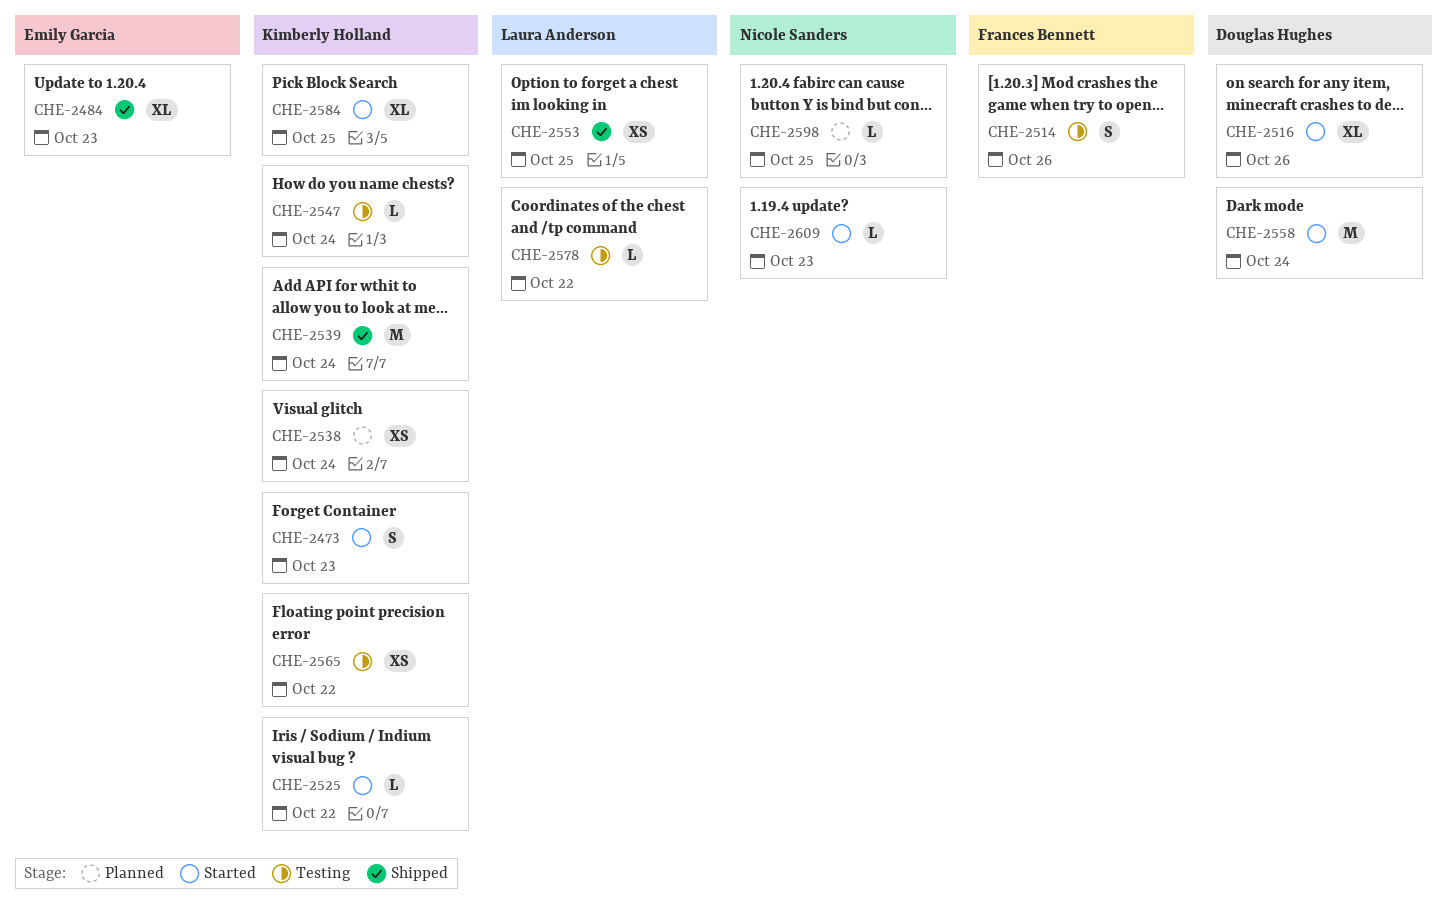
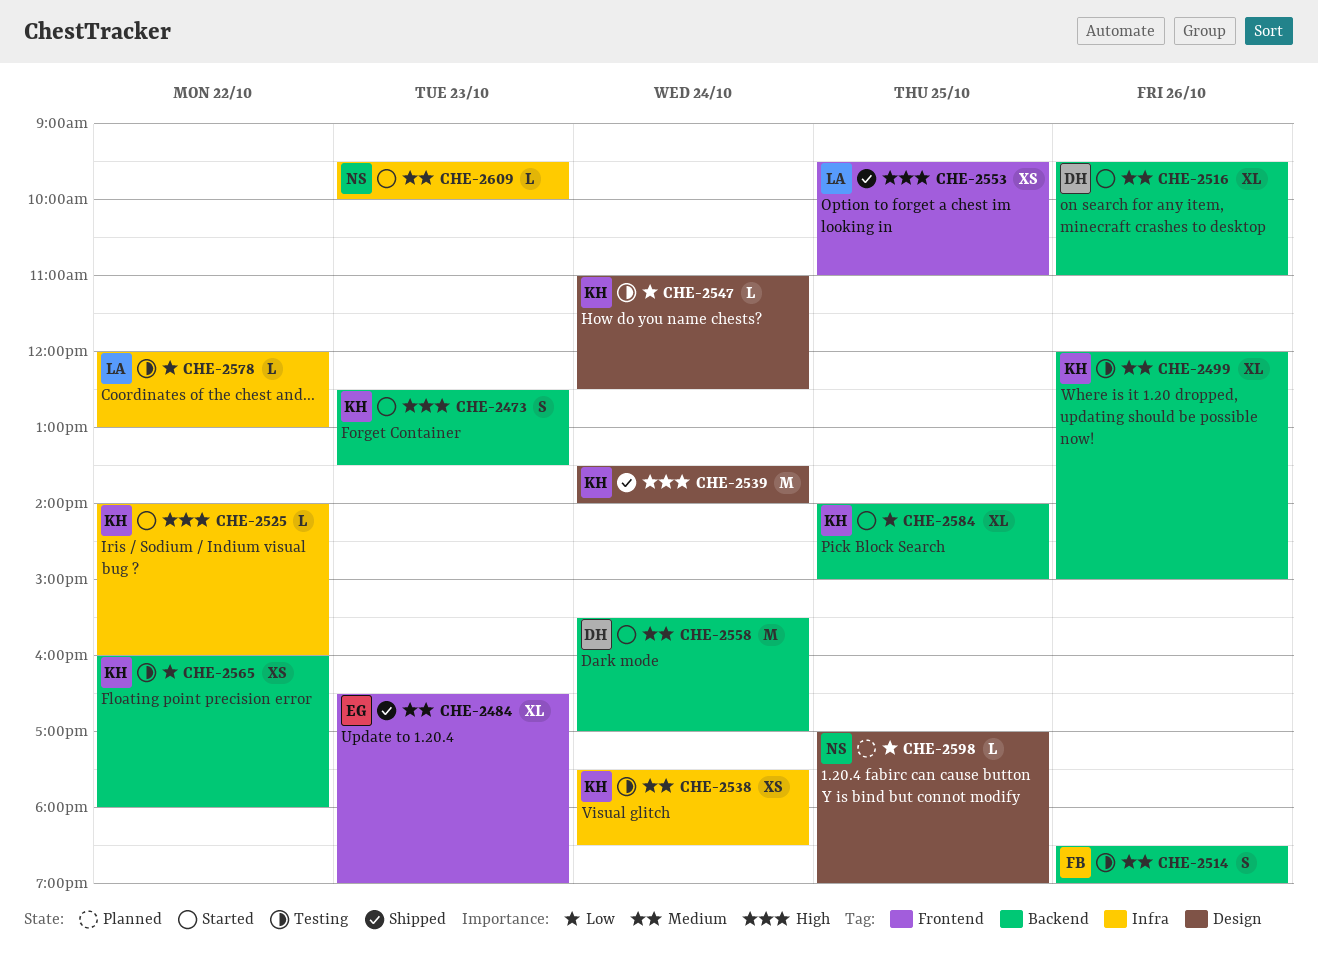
CHE-2499: none -> present
CHE-2538, status: Planned -> Testing

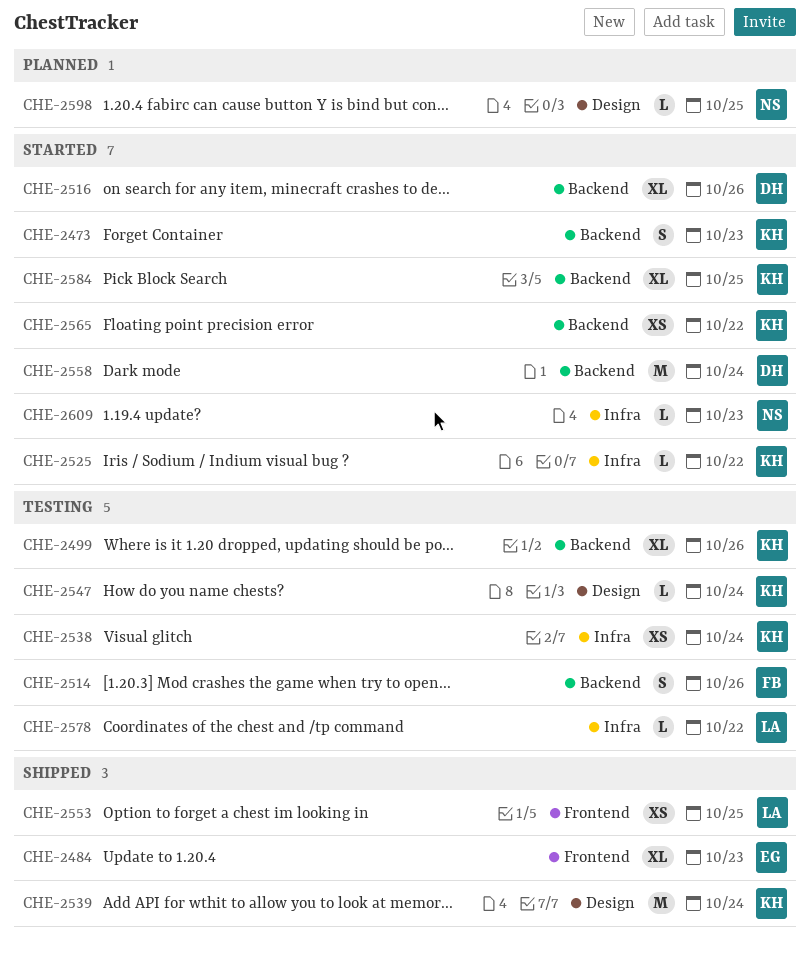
CHE-2565, status: Testing -> Started

